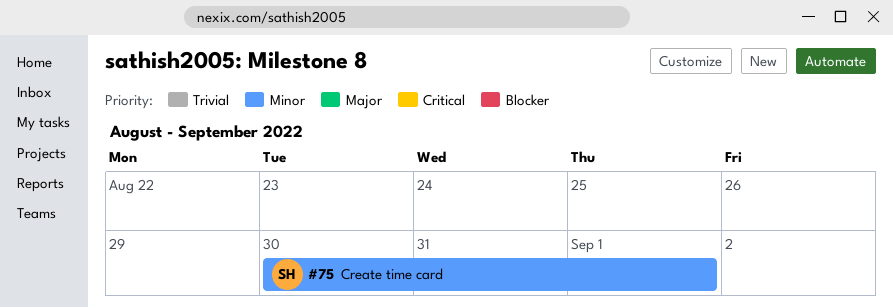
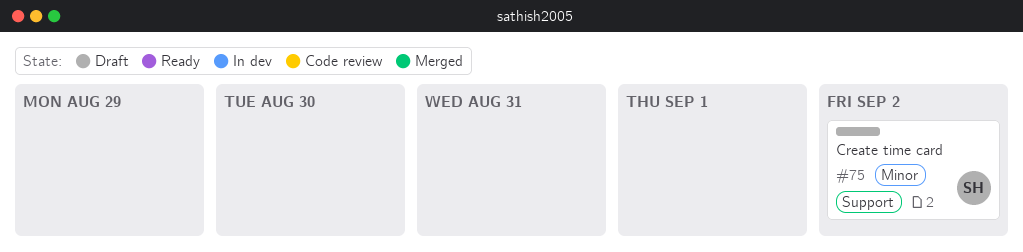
#75, due: Sep 1 -> Sep 2

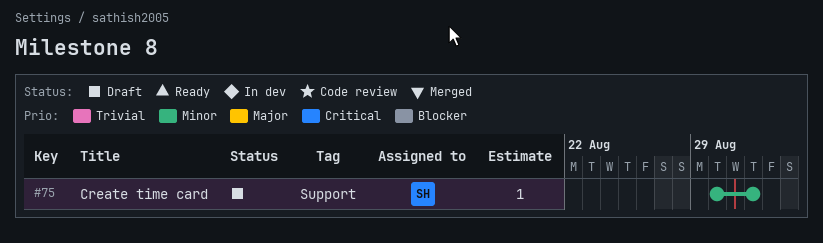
#75, due: Sep 2 -> Sep 1

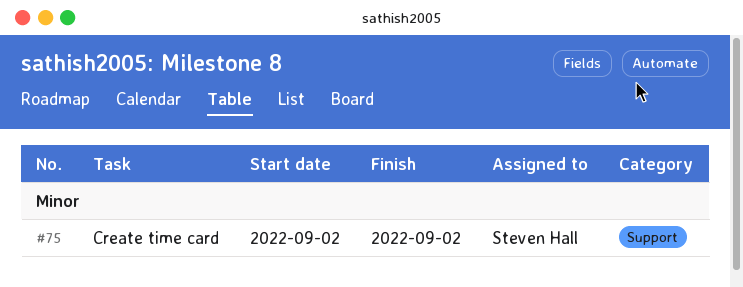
#75, start: Aug 30 -> Sep 2
#75, due: Sep 1 -> Sep 2

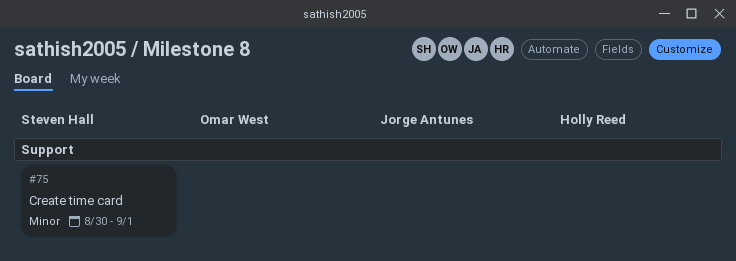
#75, start: Sep 2 -> Aug 30
#75, due: Sep 2 -> Sep 1

